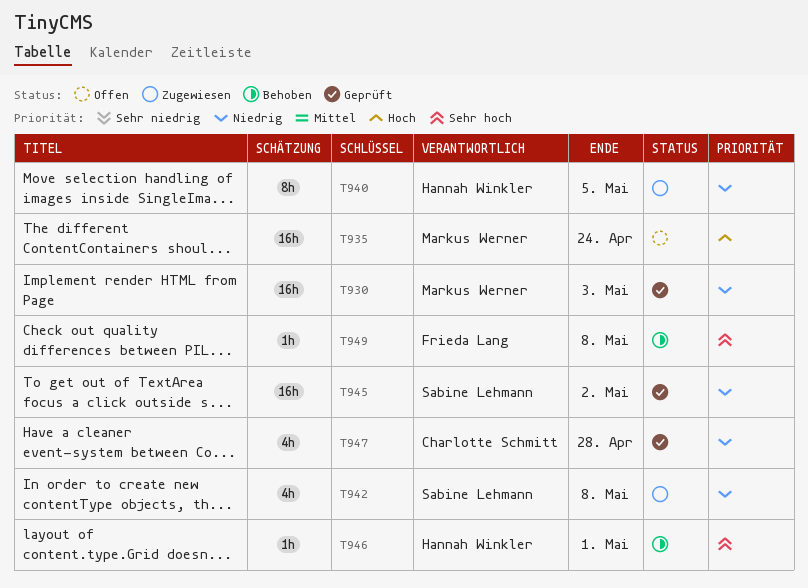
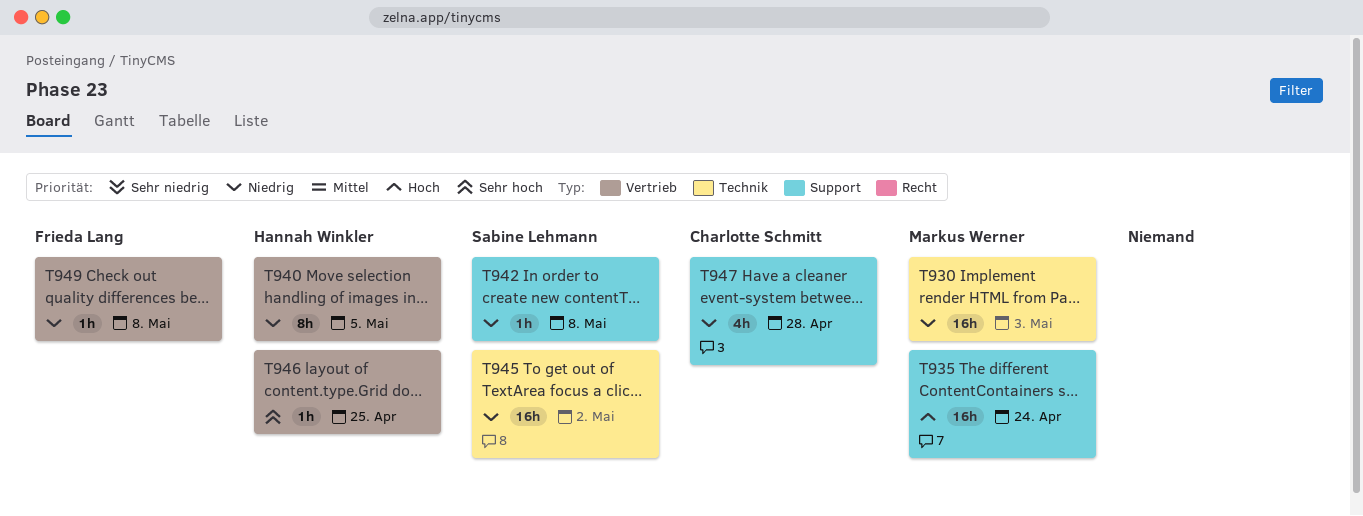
T942, estimate: 4h -> 1h
T946, due: May 1 -> Apr 25
T949, priority: Sehr hoch -> Niedrig

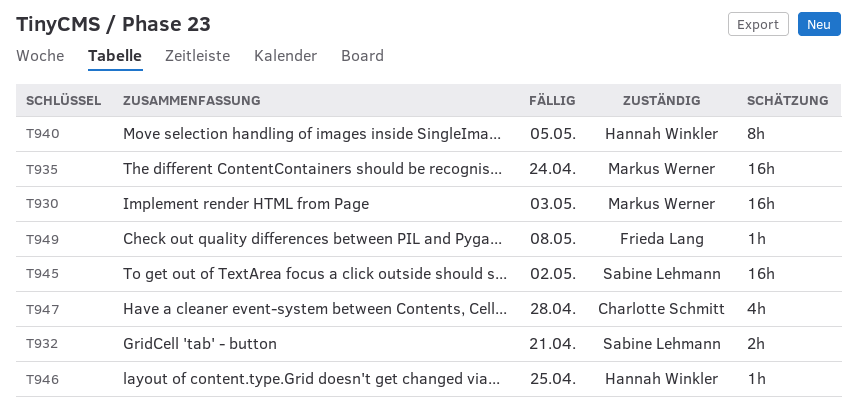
T932: none -> present
T942: present -> none

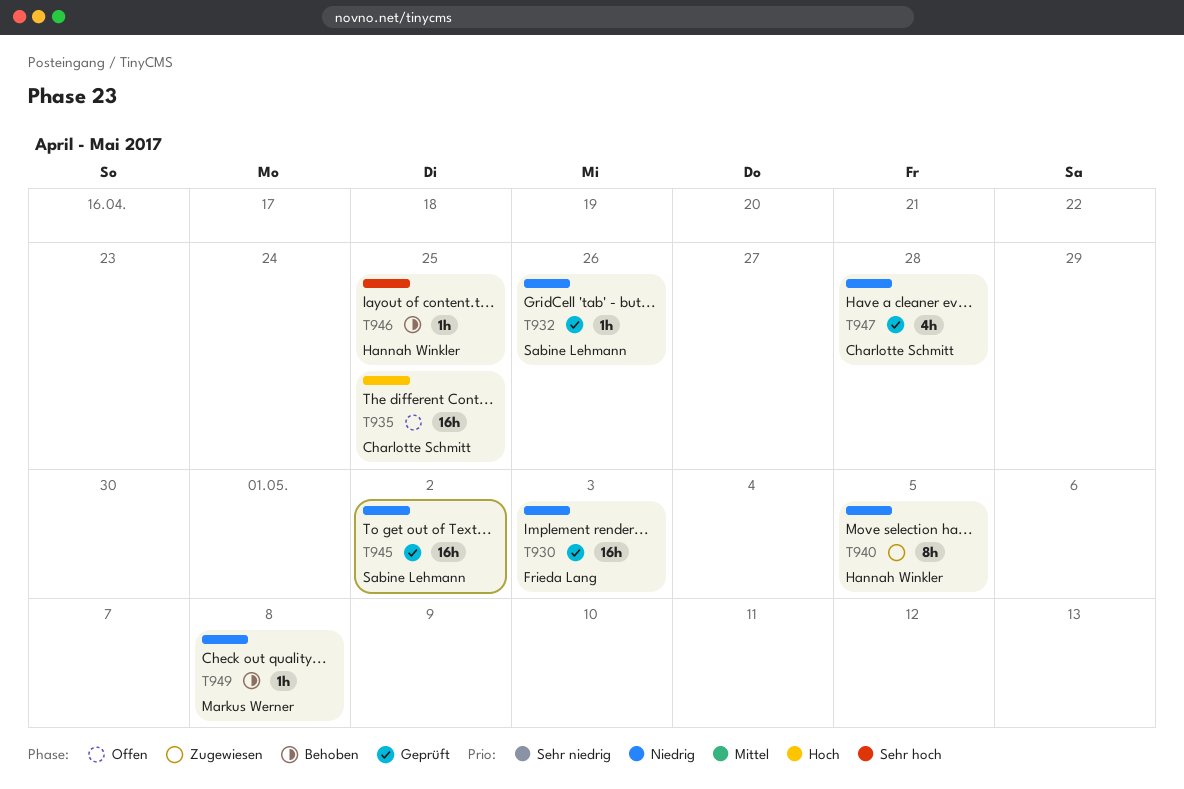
T930, owner: Markus Werner -> Frieda Lang
T932, estimate: 2h -> 1h
T932, due: Apr 21 -> Apr 26
T935, owner: Markus Werner -> Charlotte Schmitt
T935, due: Apr 24 -> Apr 25
T949, owner: Frieda Lang -> Markus Werner

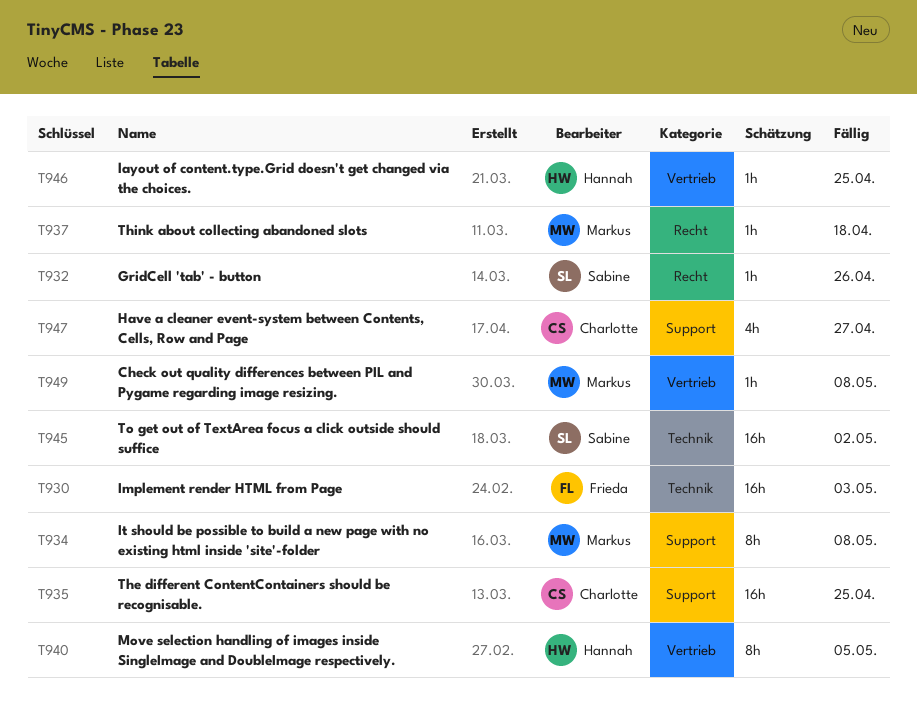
T934: none -> present
T937: none -> present
T947, due: Apr 28 -> Apr 27

